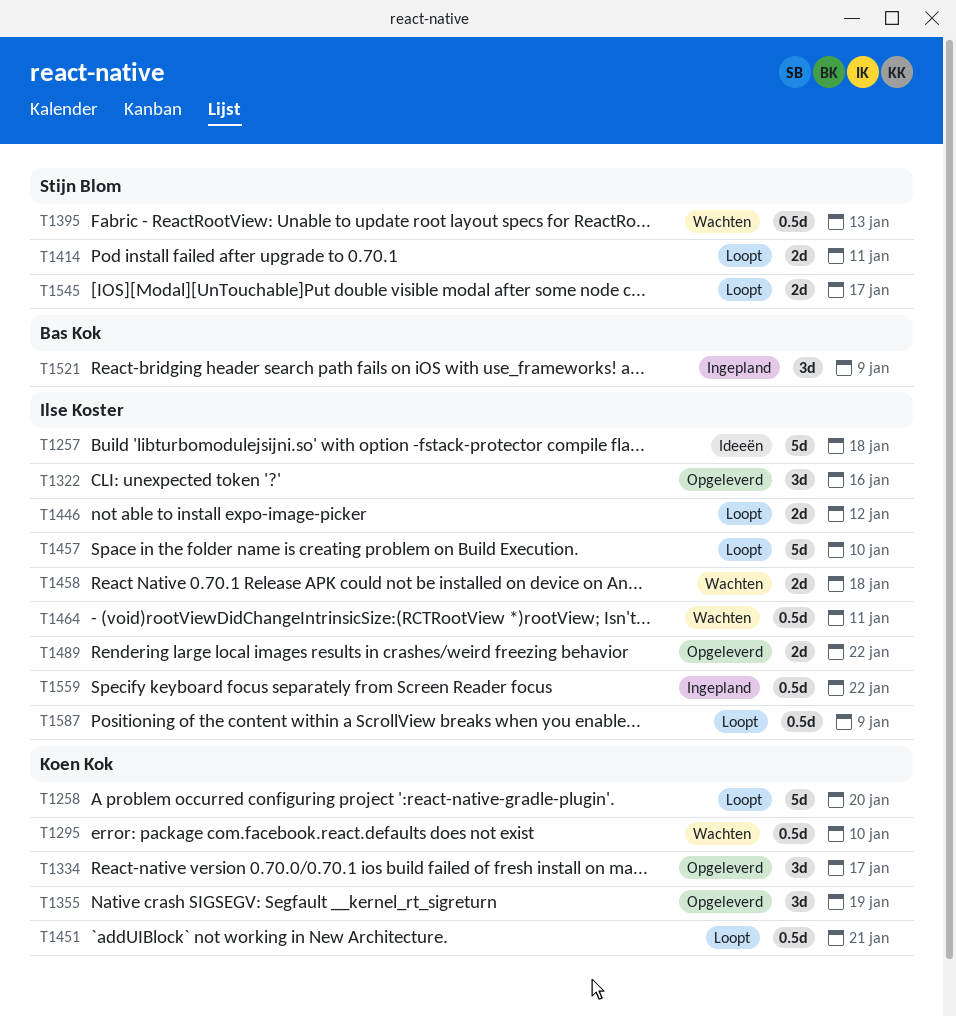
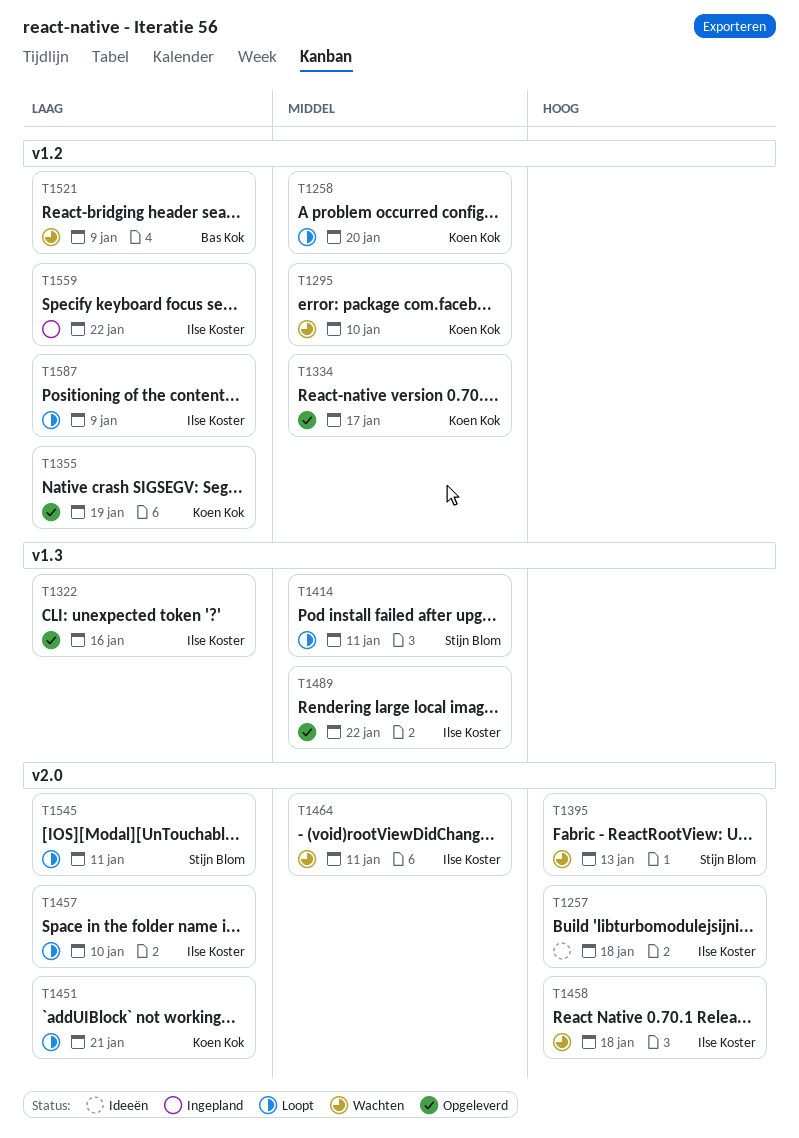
T1446: present -> none
T1521, status: Ingepland -> Wachten
T1545, due: Jan 17 -> Jan 11

